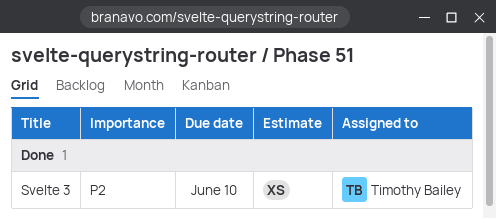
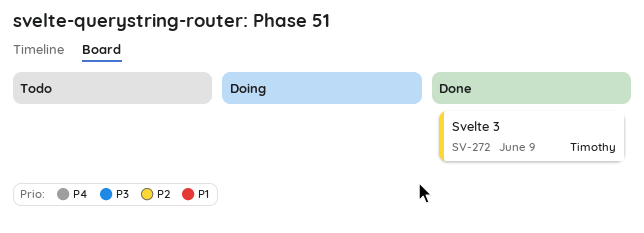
Svelte 3, due: Jun 10 -> Jun 9

